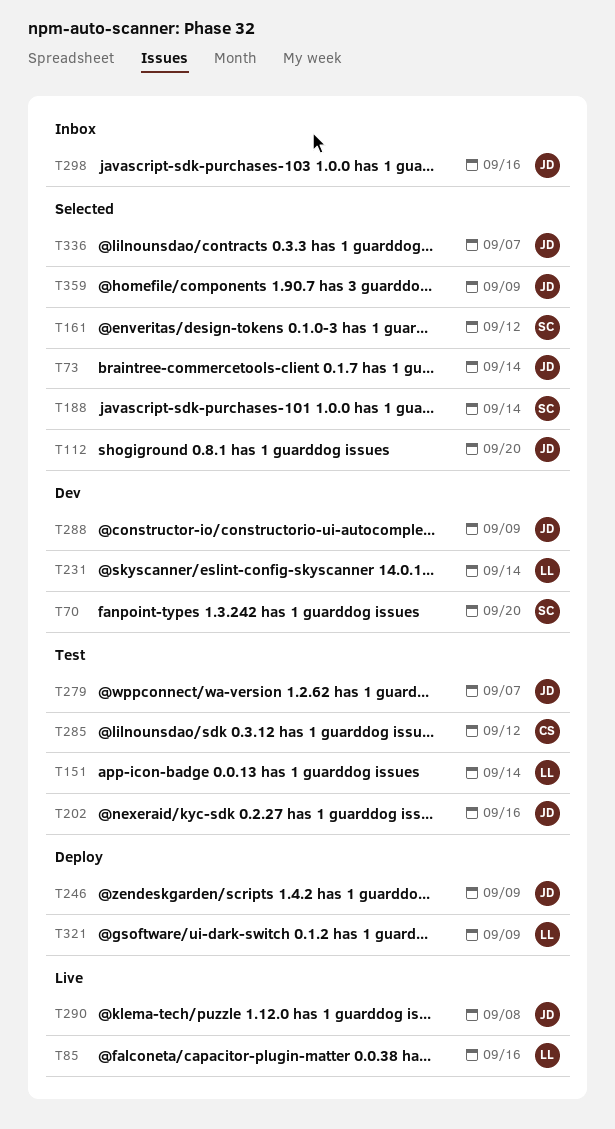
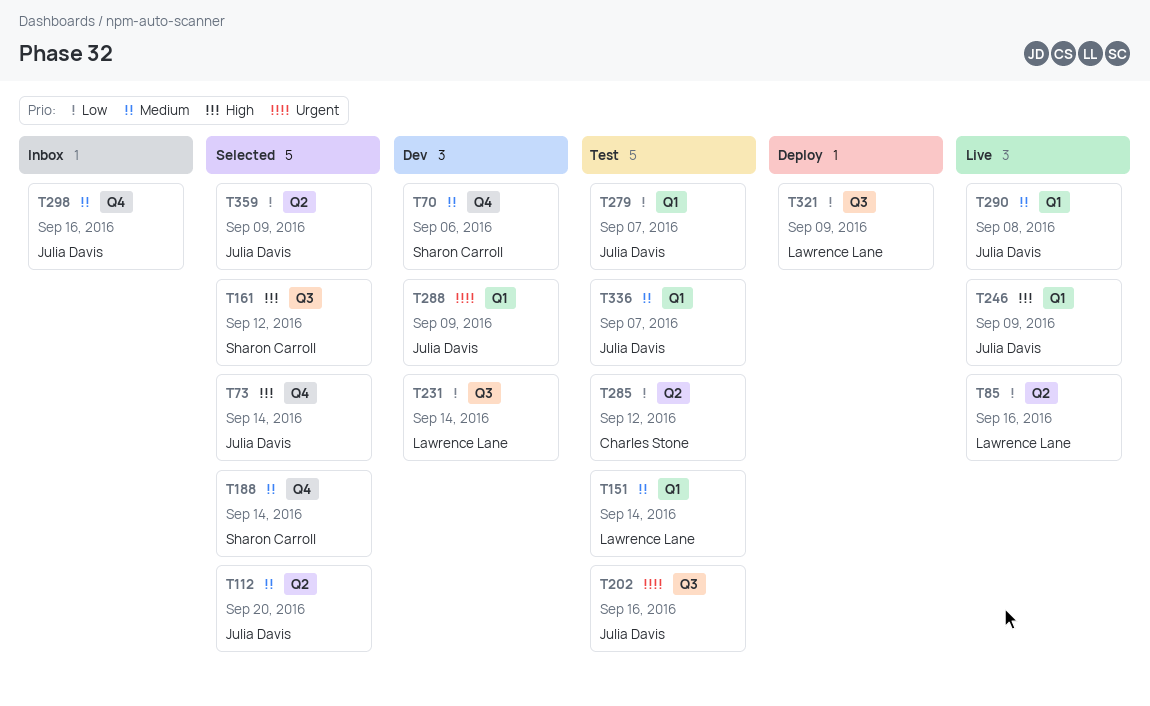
T70, due: Sep 20 -> Sep 6
T246, status: Deploy -> Live
T336, status: Selected -> Test

